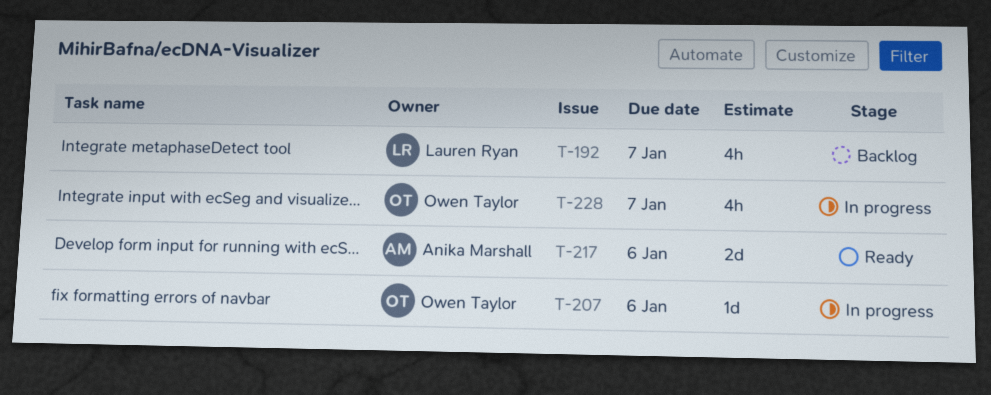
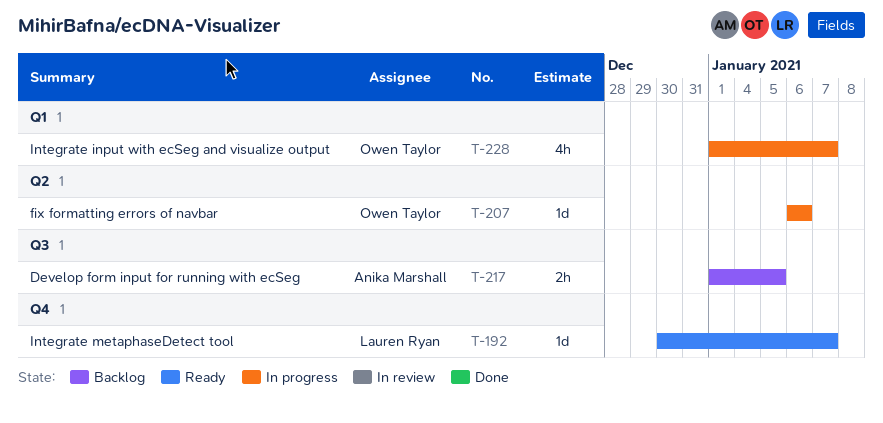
T-192, status: Backlog -> Ready
T-192, estimate: 4h -> 1d
T-217, status: Ready -> Backlog
T-217, estimate: 2d -> 2h
T-217, due: Jan 6 -> Jan 5

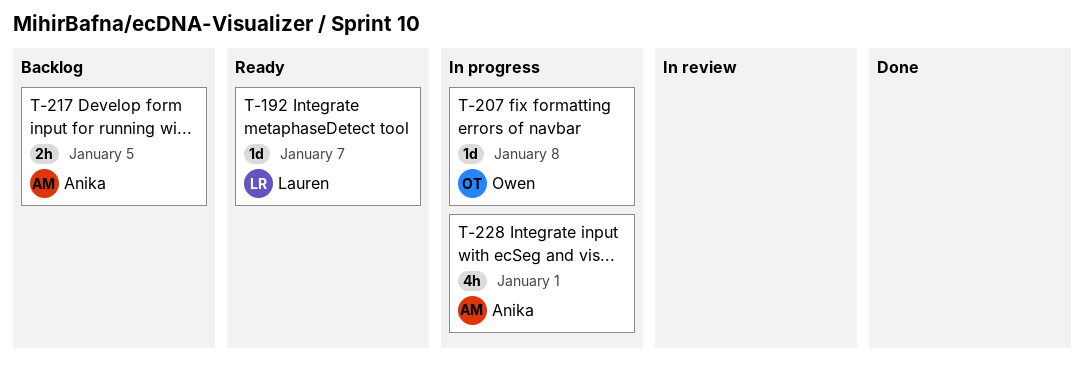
T-207, due: Jan 6 -> Jan 8
T-228, owner: Owen Taylor -> Anika Marshall
T-228, due: Jan 7 -> Jan 1

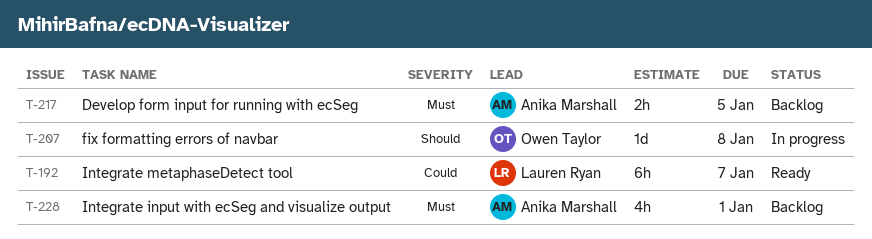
T-192, estimate: 1d -> 6h
T-228, status: In progress -> Backlog

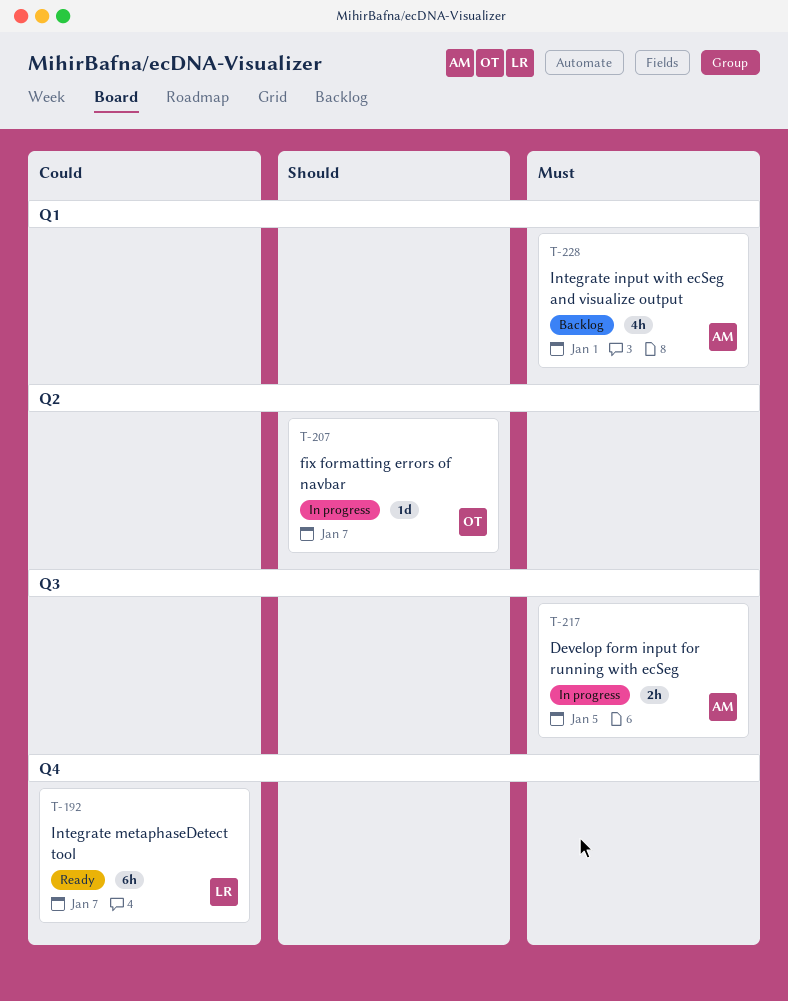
T-207, due: Jan 8 -> Jan 7
T-217, status: Backlog -> In progress

